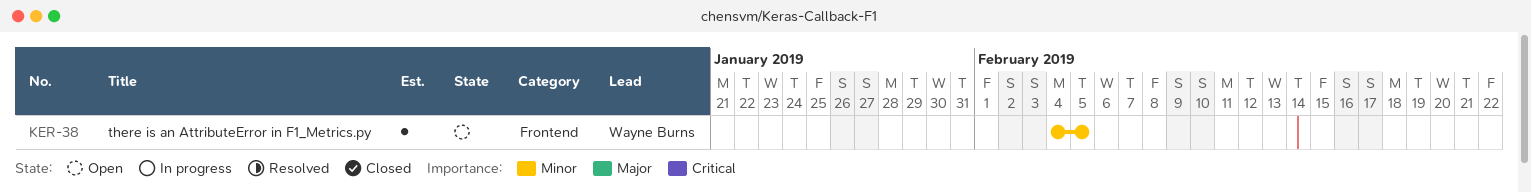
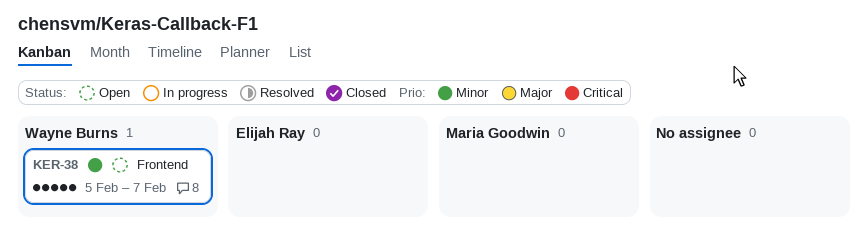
KER-38, estimate: 1 -> 5
KER-38, start: Feb 4 -> Feb 5
KER-38, due: Feb 5 -> Feb 7

